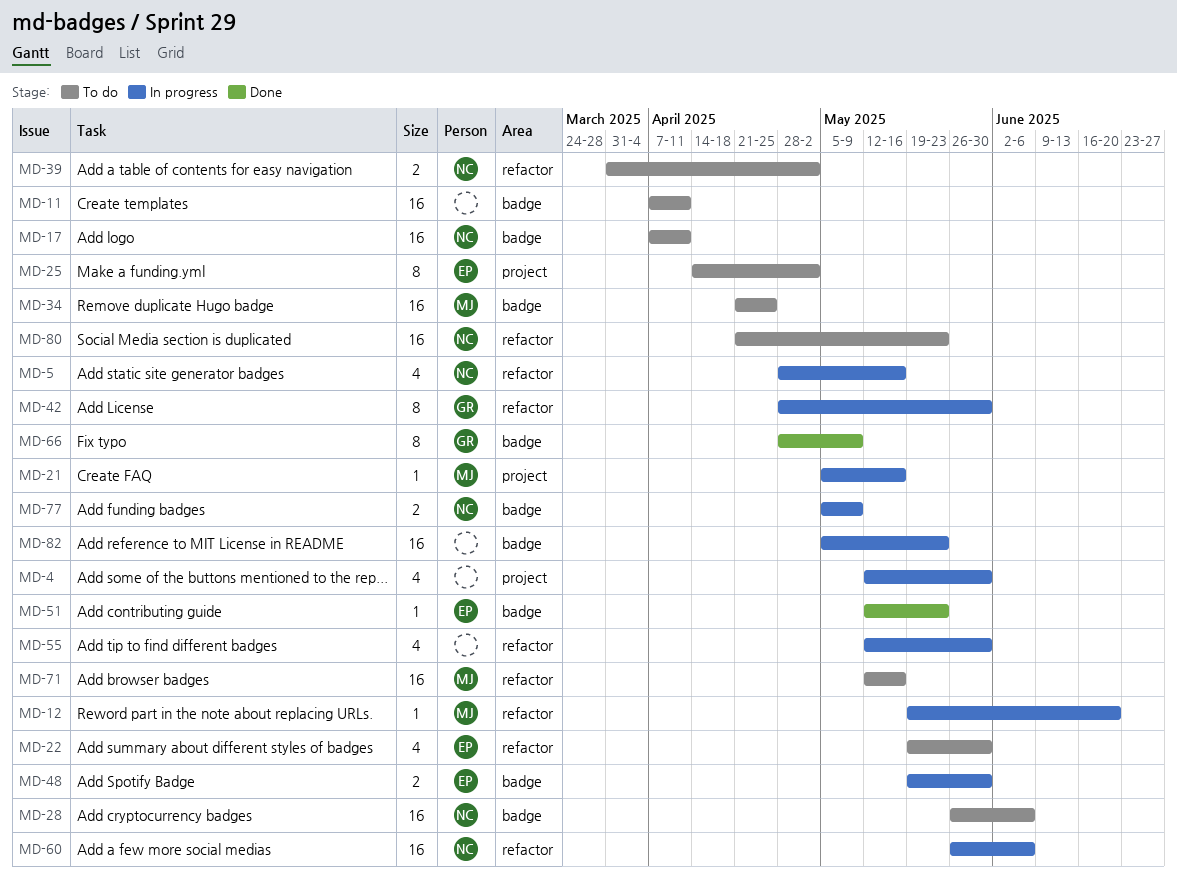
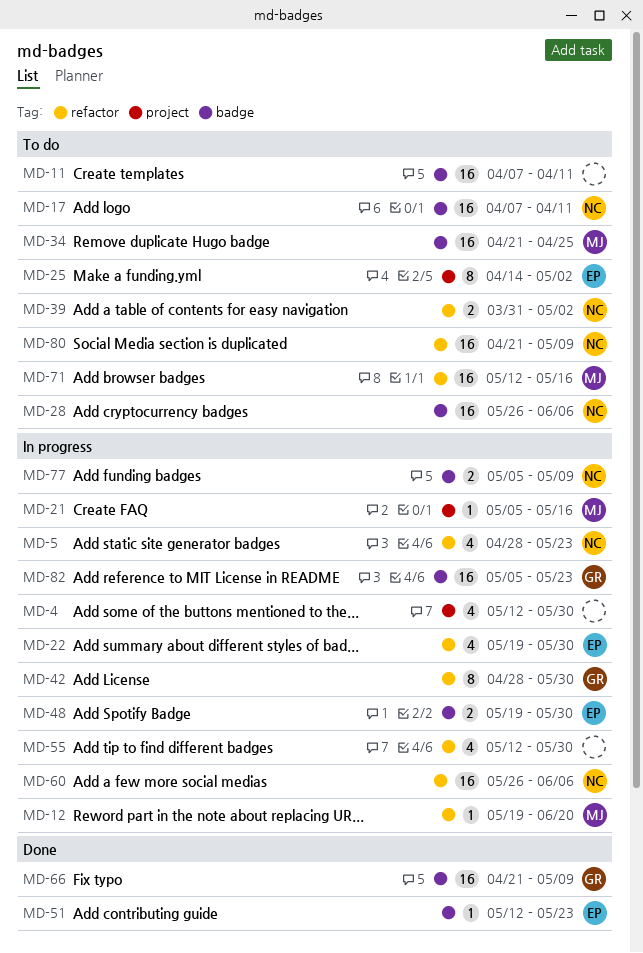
MD-5, due: May 16 -> May 23
MD-22, status: To do -> In progress
MD-66, estimate: 8 -> 16
MD-66, start: Apr 28 -> Apr 21
MD-80, due: May 23 -> May 9
MD-82, owner: none -> GR

